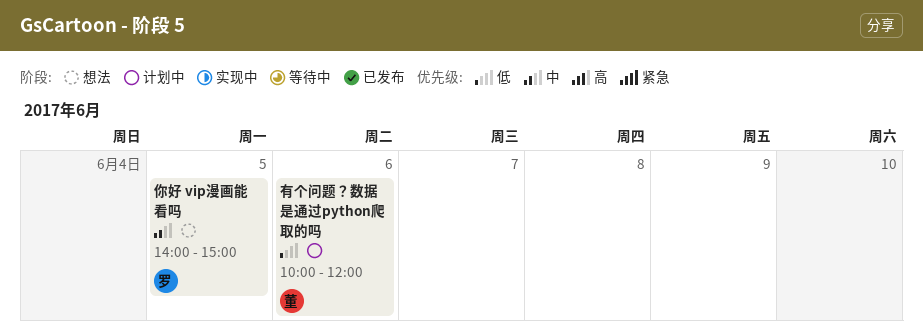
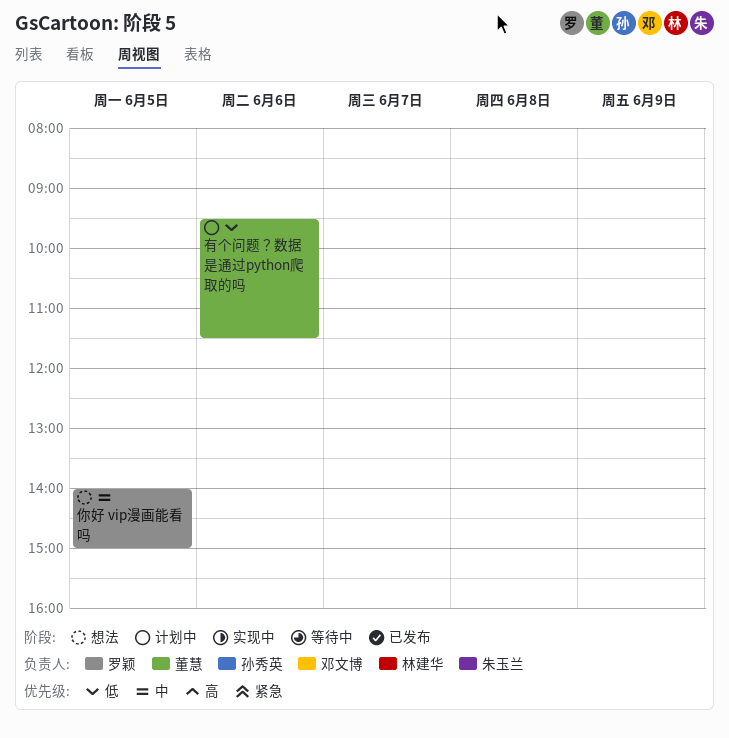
有个问题？数据是通过python爬取的吗, begins: 10:00 -> 09:30
有个问题？数据是通过python爬取的吗, ends: 12:00 -> 11:30

